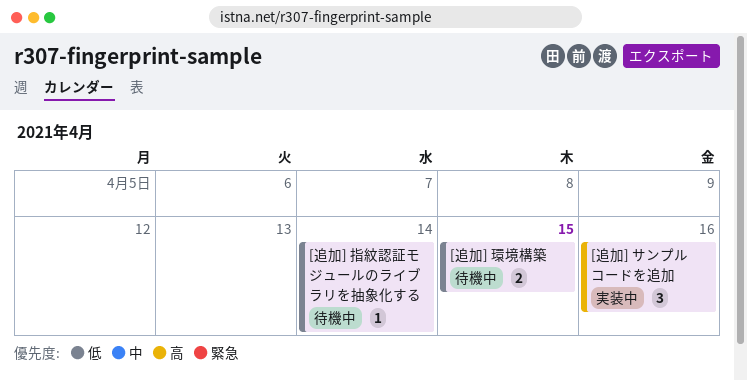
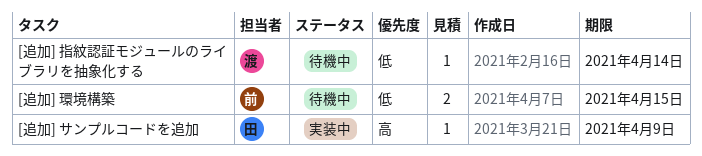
[追加] サンプルコードを追加, estimate: 3 -> 1
[追加] サンプルコードを追加, due: Apr 16 -> Apr 9

